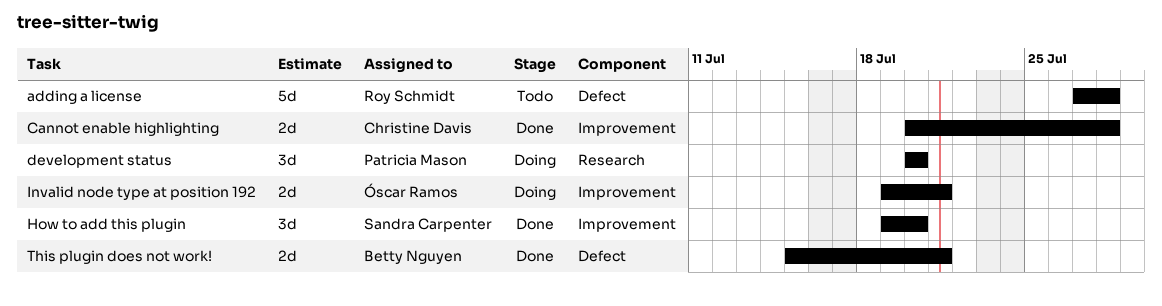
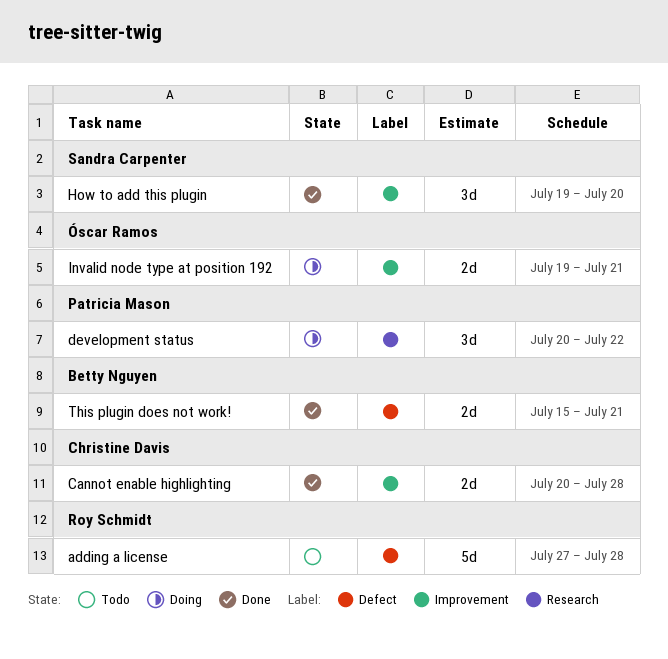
development status, due: Jul 20 -> Jul 22

